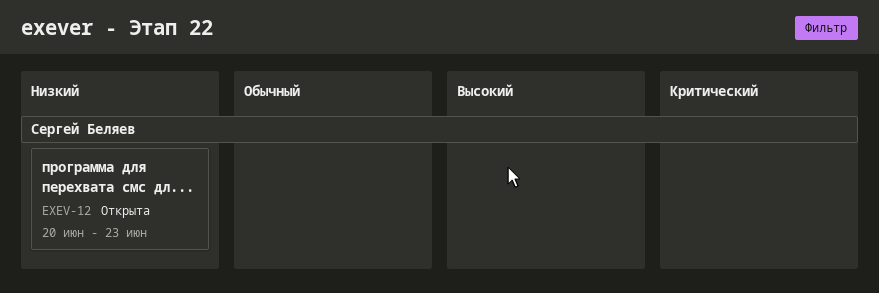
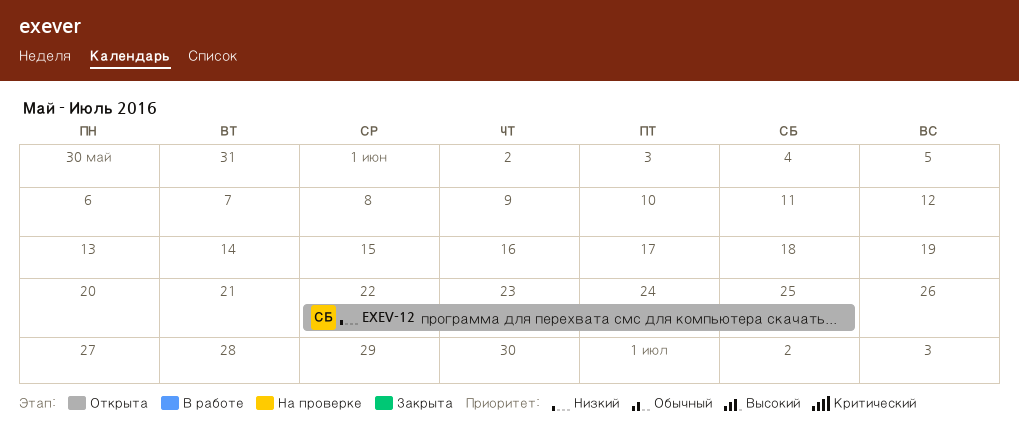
EXEV-12, start: Jun 20 -> Jun 22
EXEV-12, due: Jun 23 -> Jun 25

